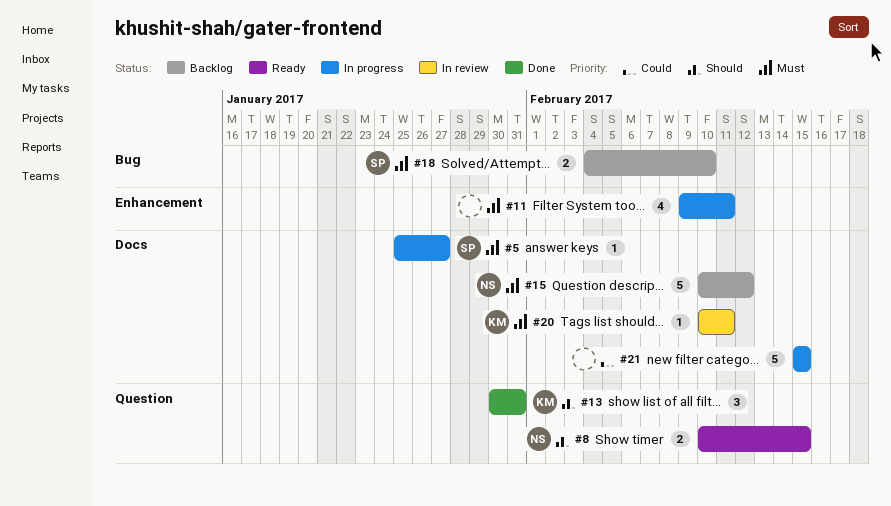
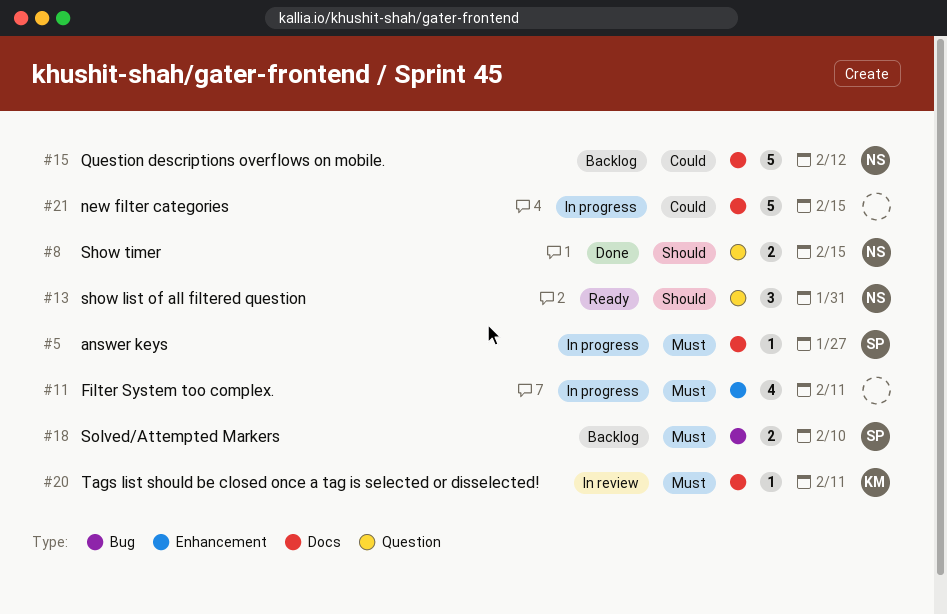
#8, status: Ready -> Done
#13, status: Done -> Ready
#13, owner: KM -> NS
#15, priority: Must -> Could

